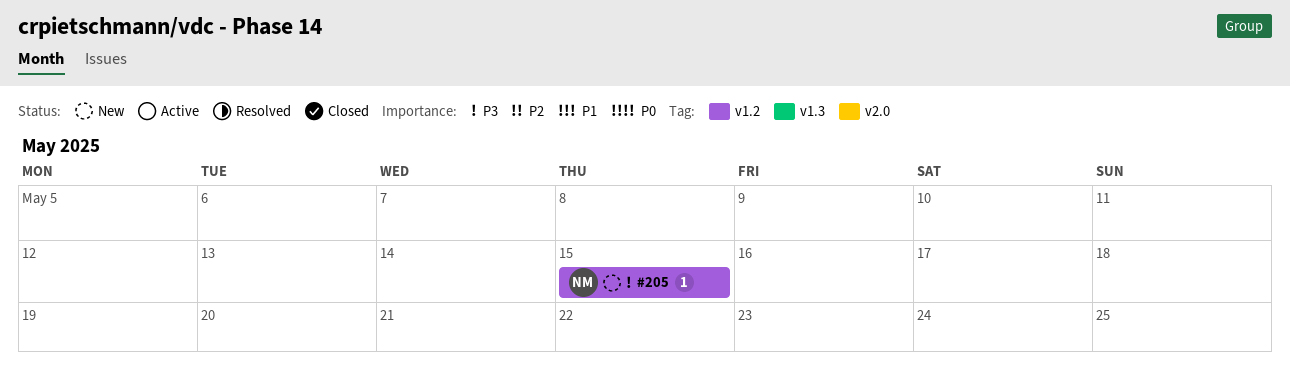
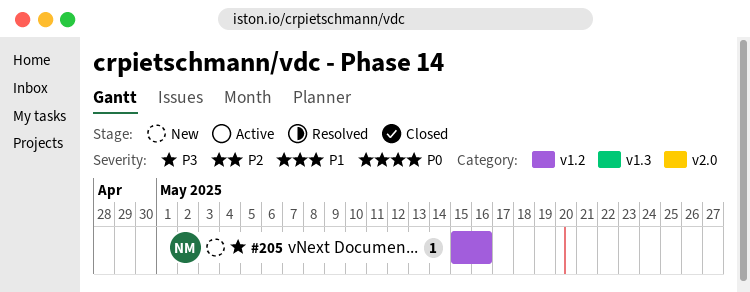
#205, due: May 15 -> May 16

